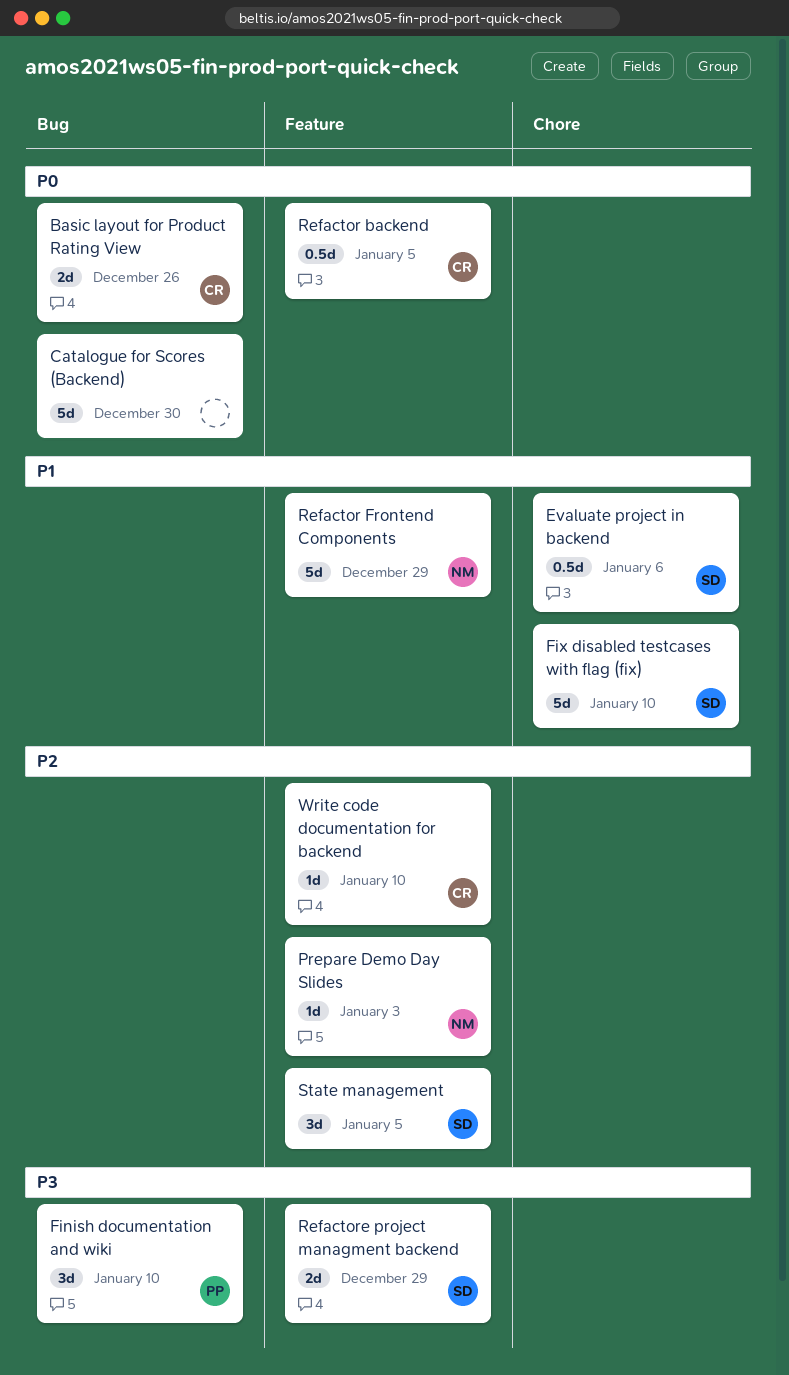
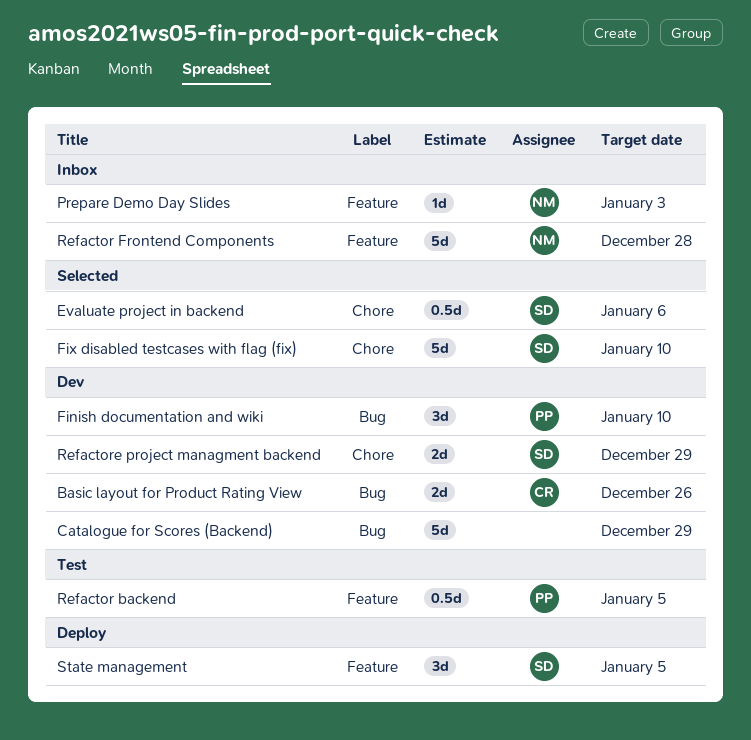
Catalogue for Scores (Backend), due: Dec 30 -> Dec 29
Refactor backend, owner: CR -> PP
Refactor Frontend Components, due: Dec 29 -> Dec 28
Refactore project managment backend, label: Feature -> Chore
Write code documentation for backend: present -> none

